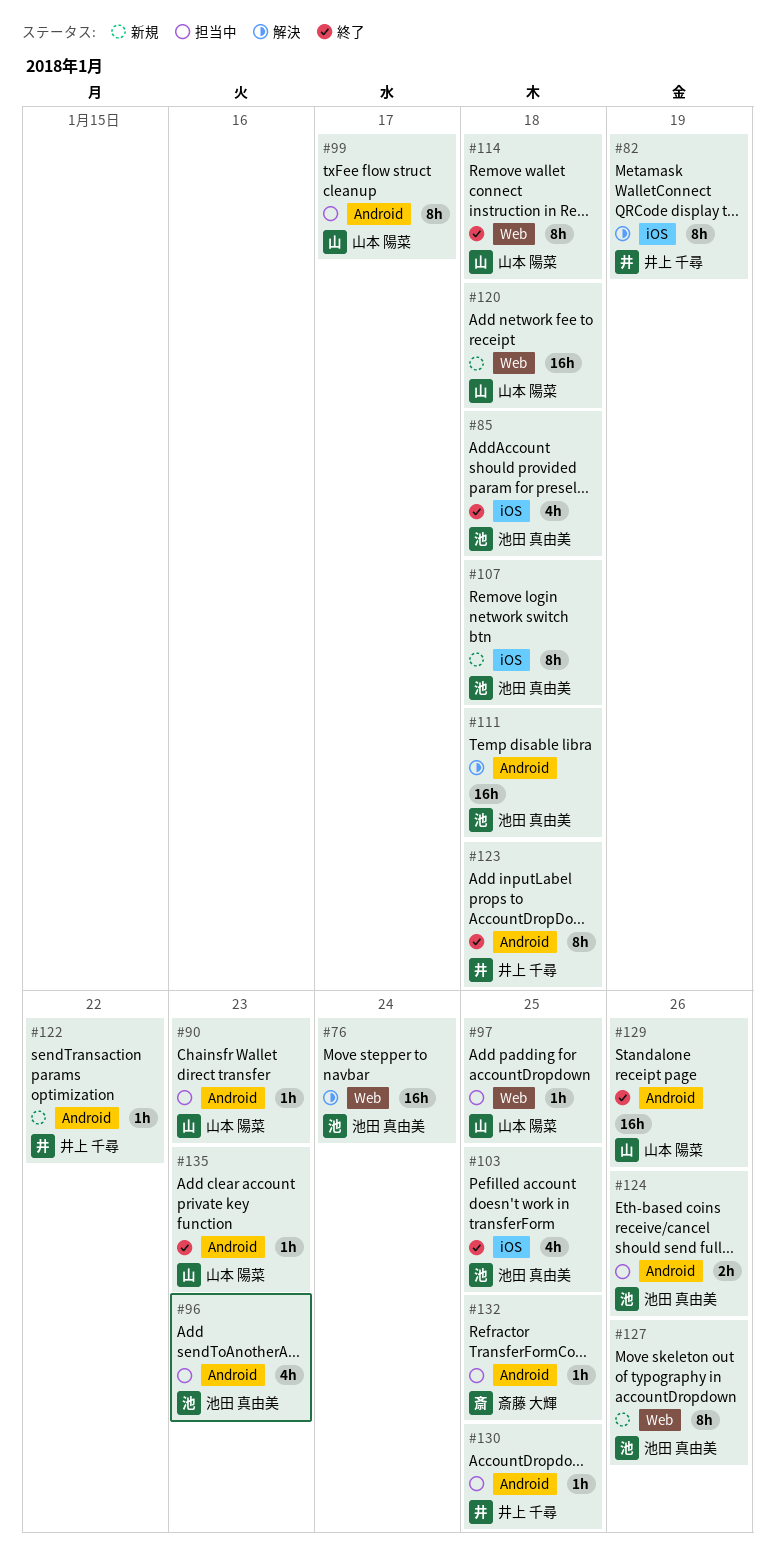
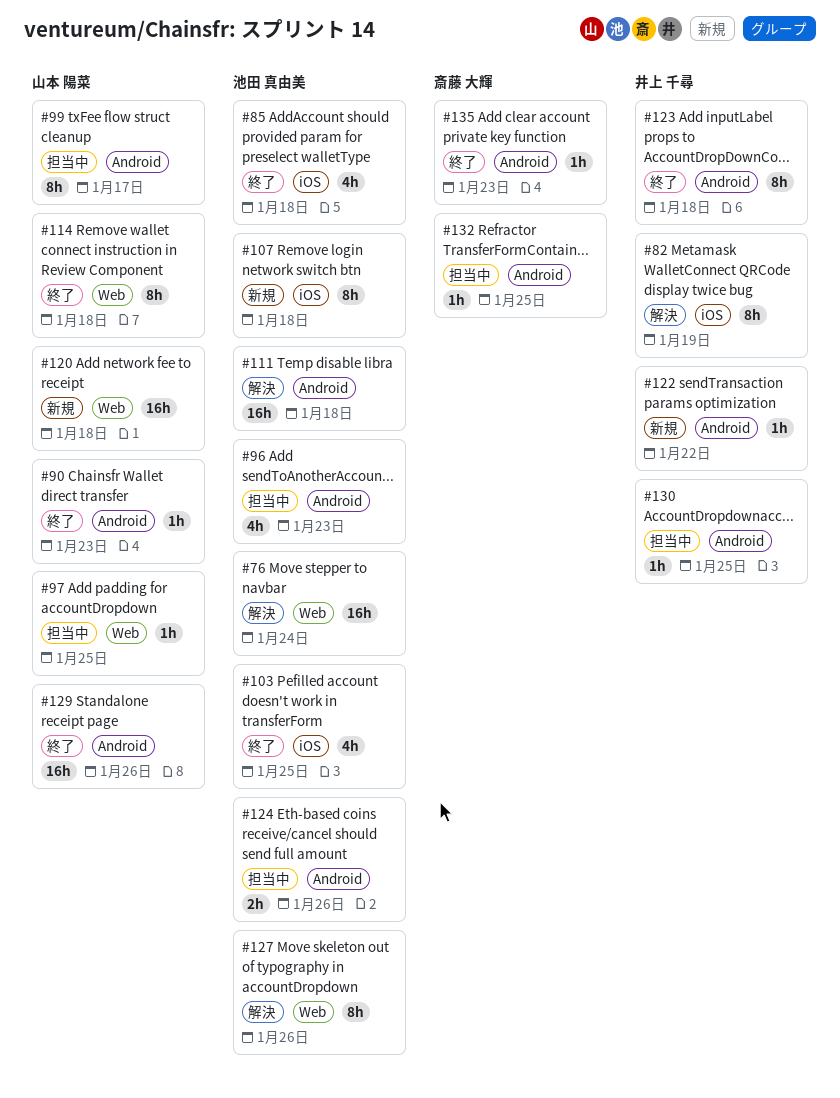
#90, status: 担当中 -> 終了
#127, status: 新規 -> 解決
#135, owner: 山本 陽菜 -> 斎藤 大輝

